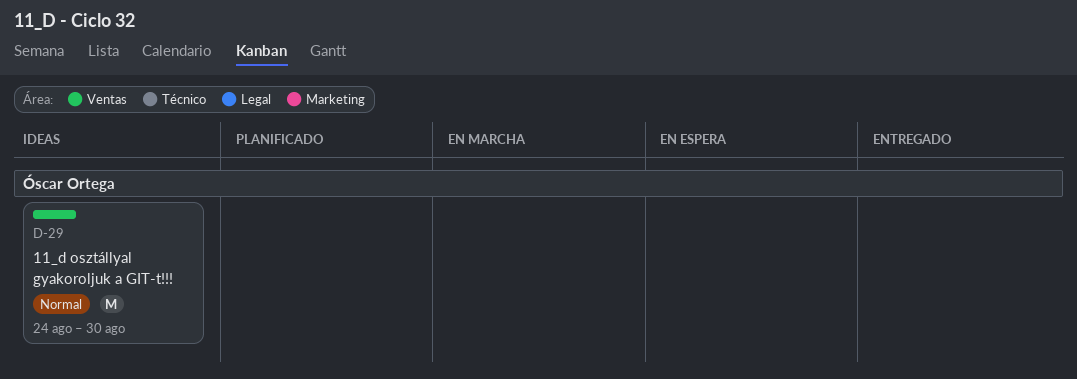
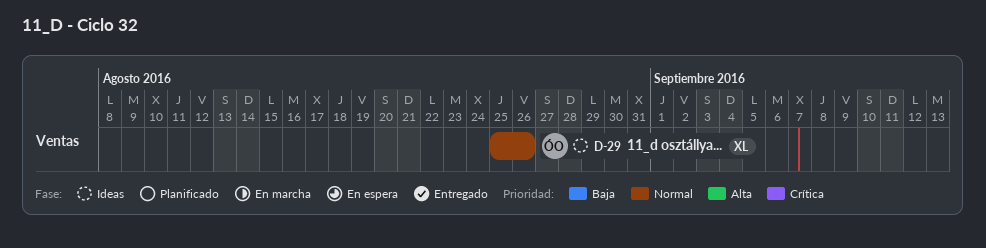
D-29, estimate: M -> XL
D-29, start: Aug 24 -> Aug 25
D-29, due: Aug 30 -> Aug 26

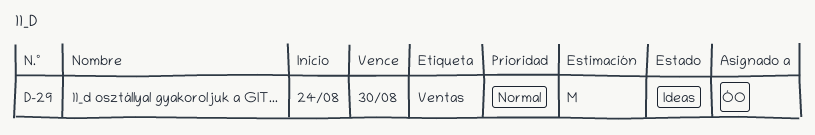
D-29, estimate: XL -> M
D-29, start: Aug 25 -> Aug 24
D-29, due: Aug 26 -> Aug 30

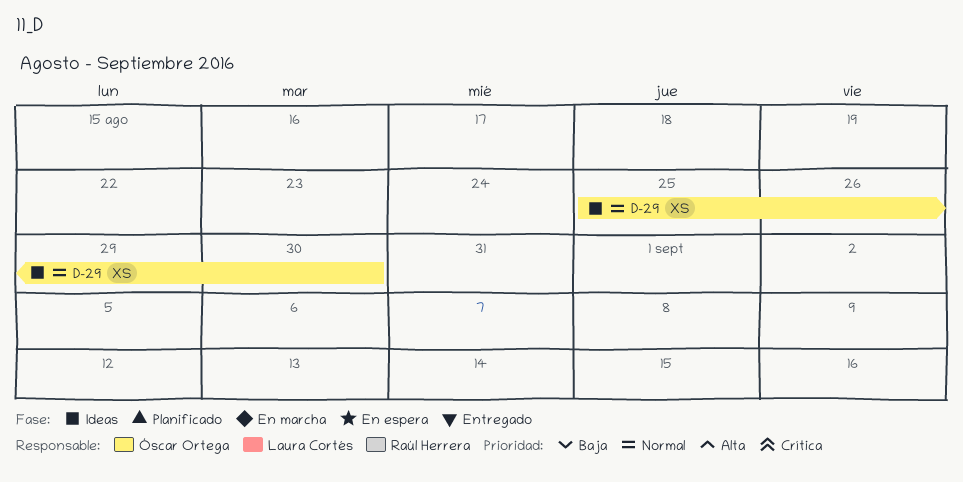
D-29, estimate: M -> XS
D-29, start: Aug 24 -> Aug 25

